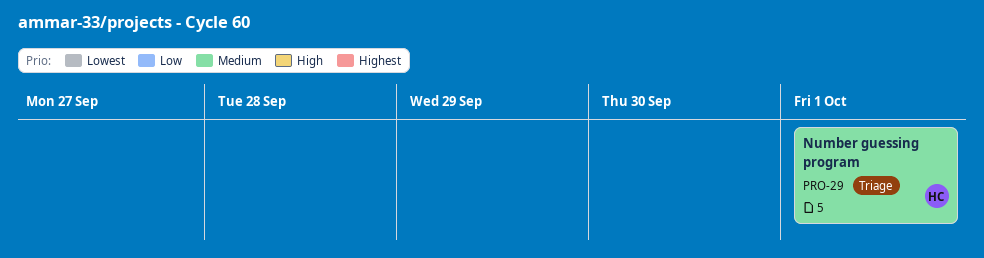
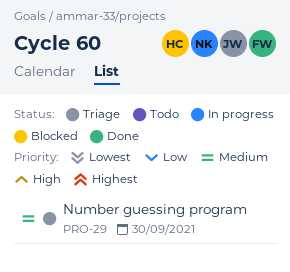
PRO-29, due: Oct 1 -> Sep 30

